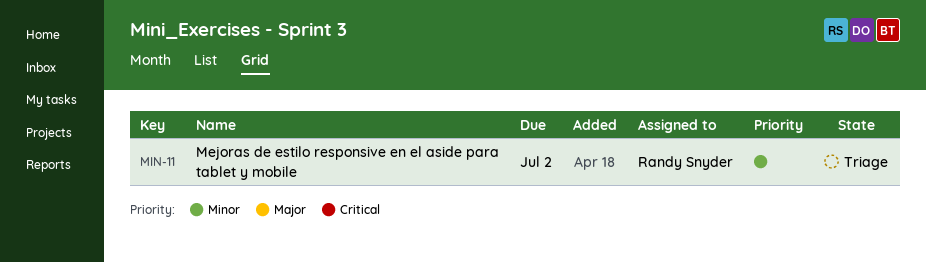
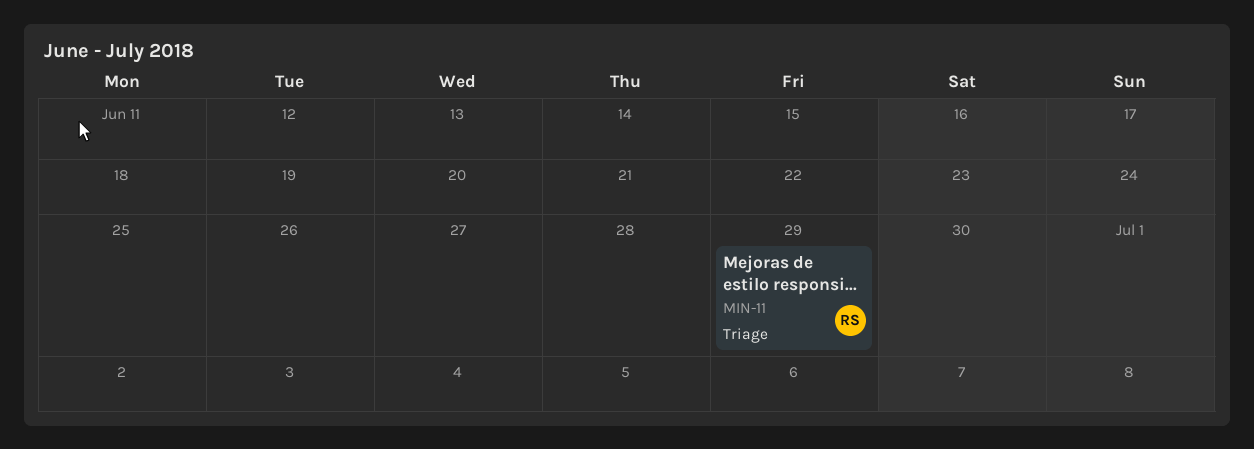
MIN-11, due: Jul 2 -> Jun 29

